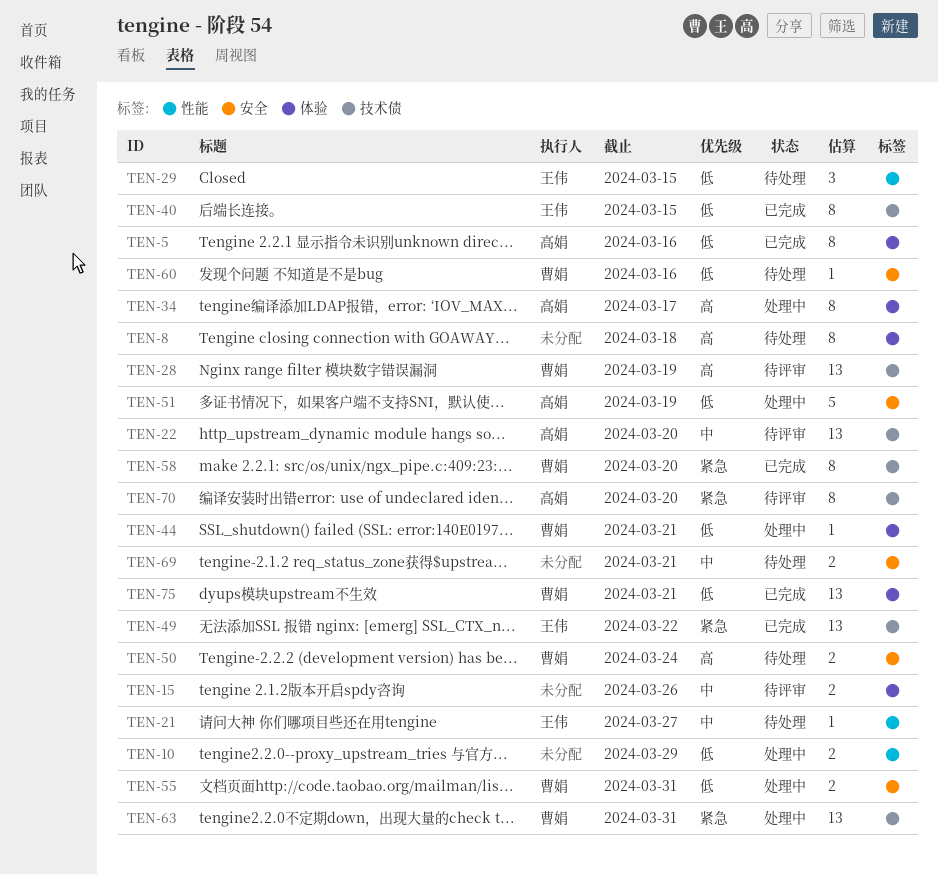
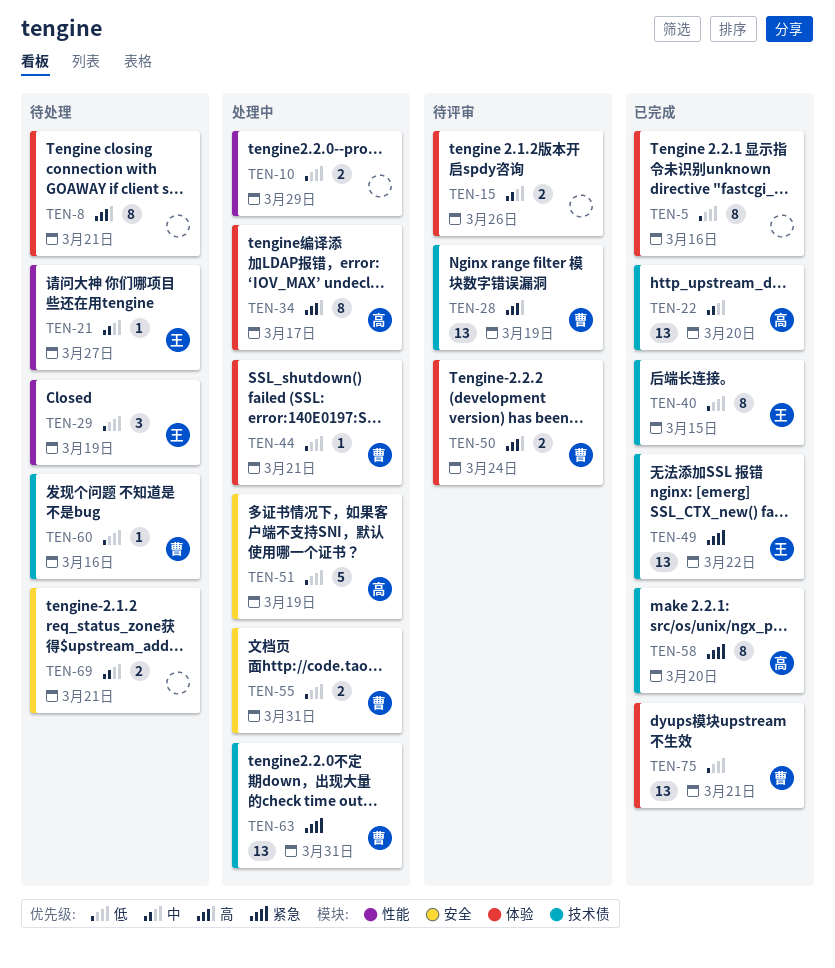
TEN-5, owner: 高娟 -> none
TEN-8, due: Mar 18 -> Mar 21
TEN-22, status: 待评审 -> 已完成
TEN-29, due: Mar 15 -> Mar 19
TEN-50, status: 待处理 -> 待评审
TEN-50, label: 安全 -> 体验
TEN-58, owner: 曹娟 -> 高娟
TEN-60, label: 安全 -> 技术债
TEN-70: present -> none

